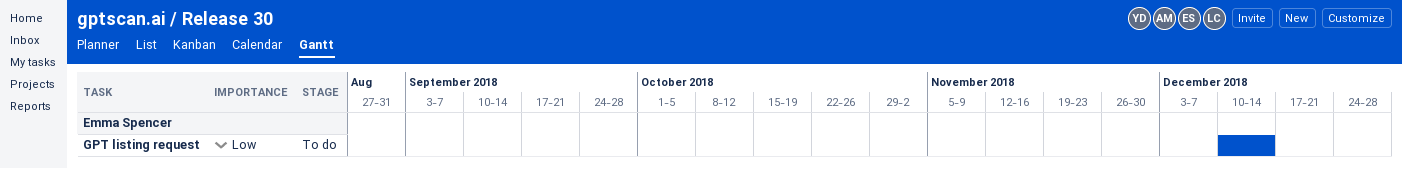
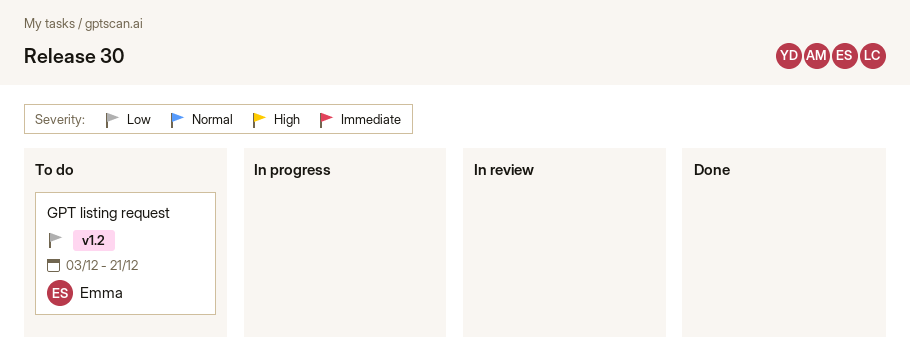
GPT listing request, start: Dec 10 -> Dec 3
GPT listing request, due: Dec 14 -> Dec 21

